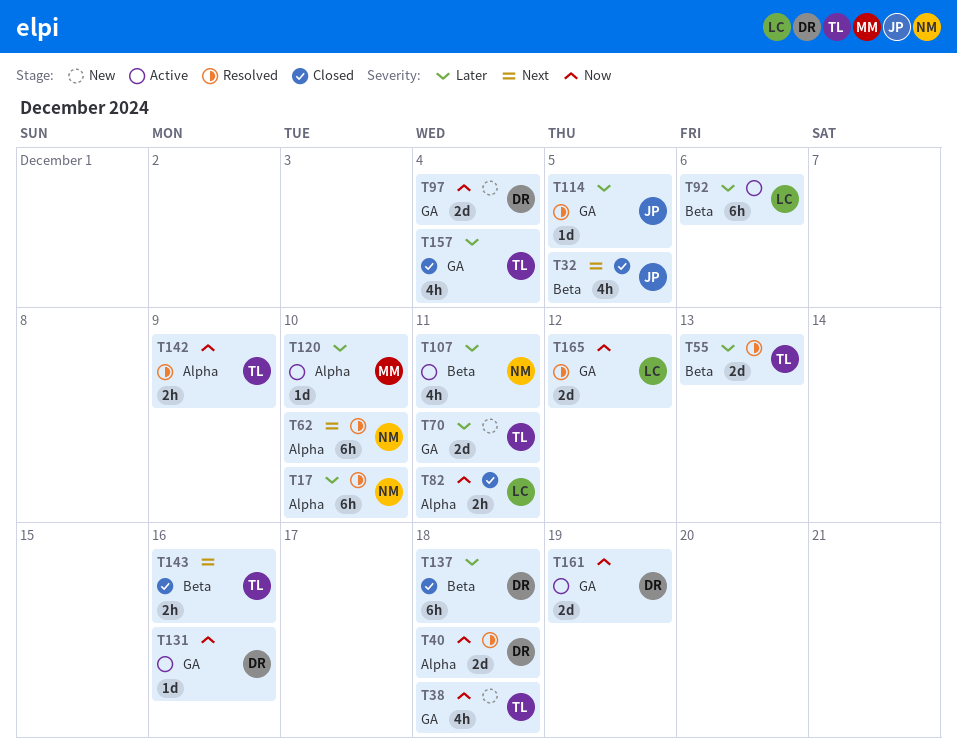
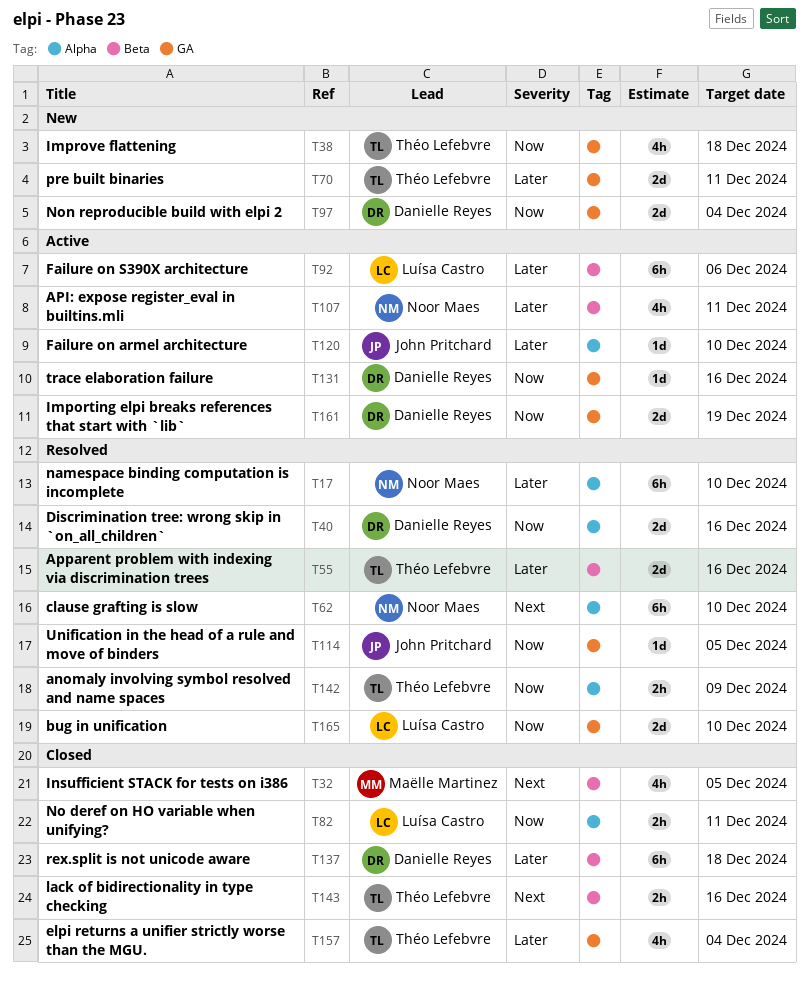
T32, owner: John Pritchard -> Maëlle Martinez
T40, due: Dec 18 -> Dec 16
T55, due: Dec 13 -> Dec 16
T114, priority: Later -> Now
T120, owner: Maëlle Martinez -> John Pritchard
T165, due: Dec 12 -> Dec 10

